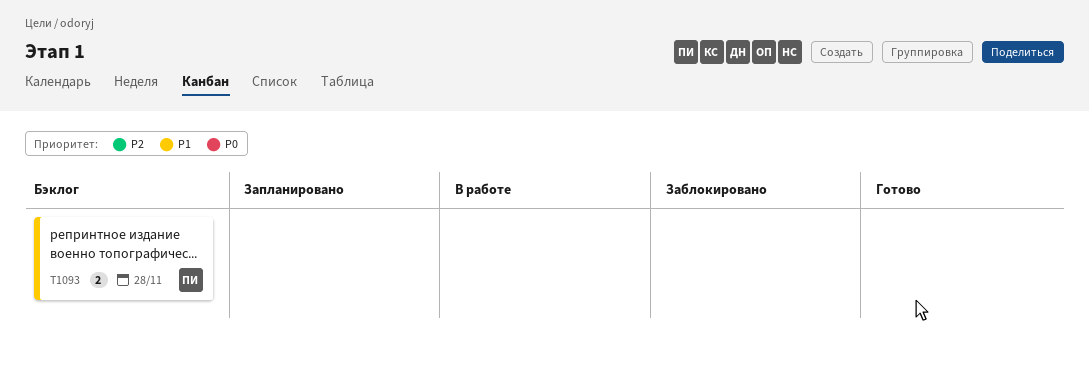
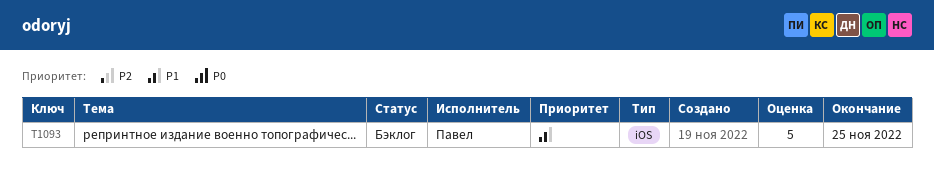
T1093, estimate: 2 -> 5
T1093, due: Nov 28 -> Nov 25

